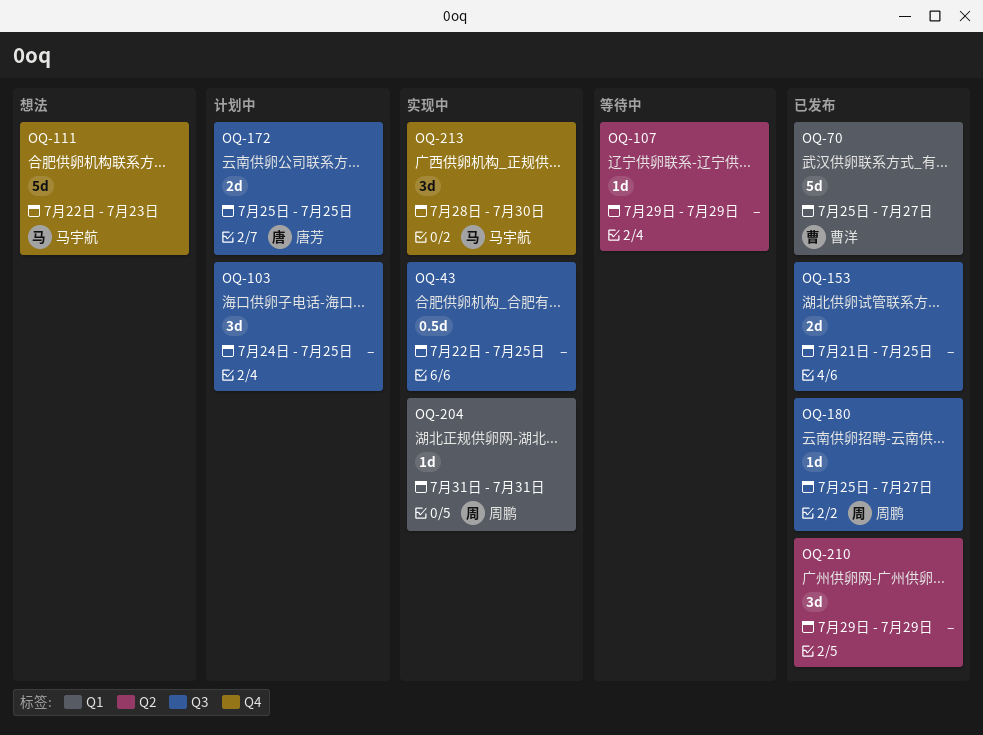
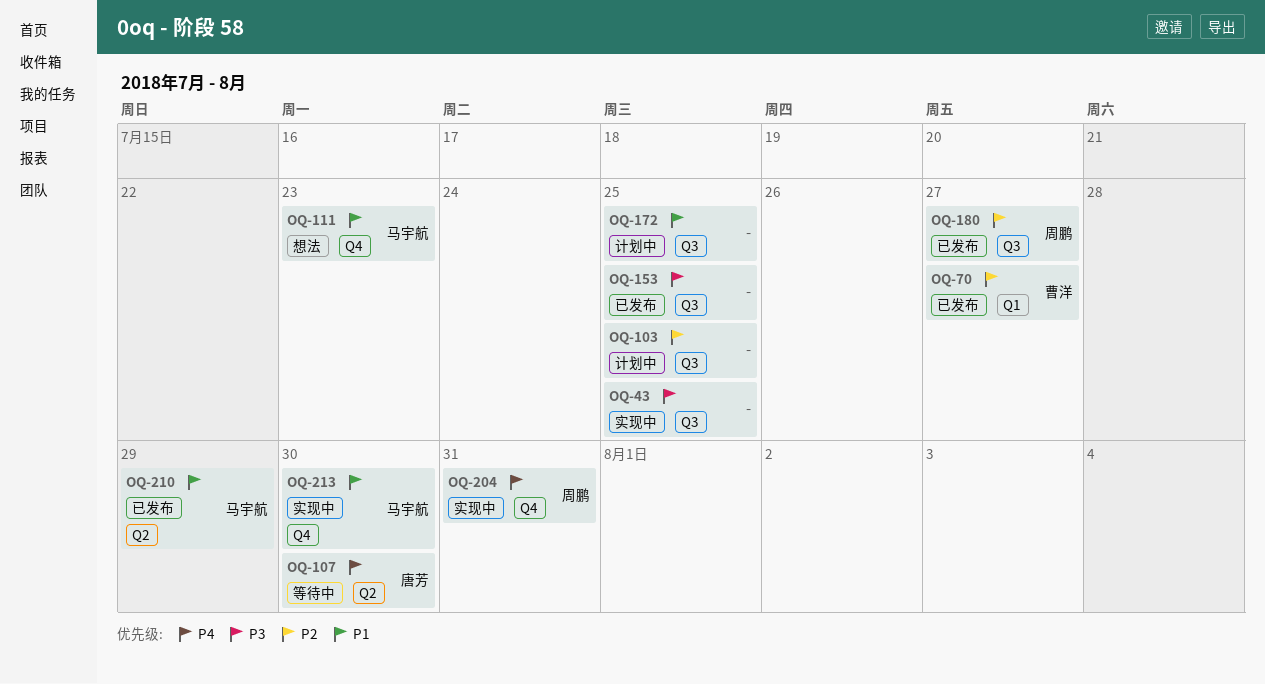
OQ-107, owner: none -> 唐芳
OQ-107, due: Jul 29 -> Jul 30
OQ-172, owner: 唐芳 -> none
OQ-204, label: Q1 -> Q4
OQ-210, owner: none -> 马宇航

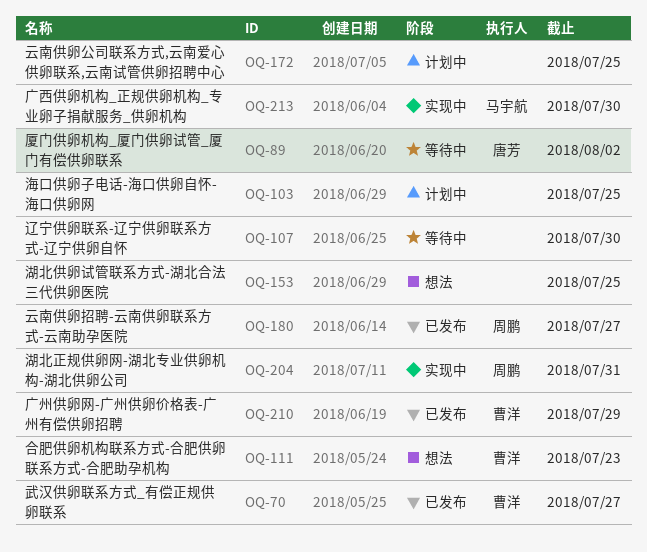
OQ-43: present -> none
OQ-89: none -> present
OQ-107, owner: 唐芳 -> none
OQ-111, owner: 马宇航 -> 曹洋
OQ-153, status: 已发布 -> 想法
OQ-210, owner: 马宇航 -> 曹洋

